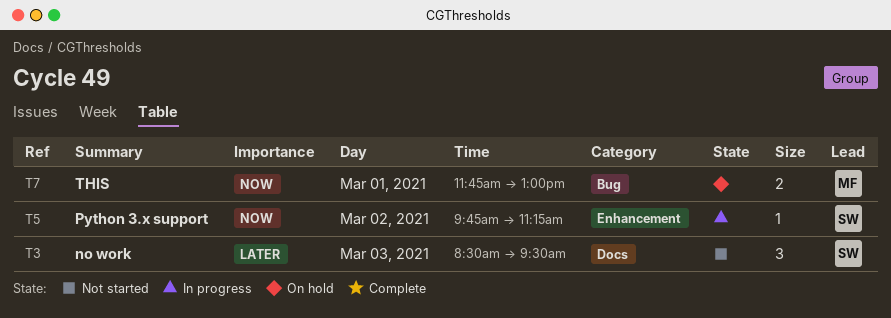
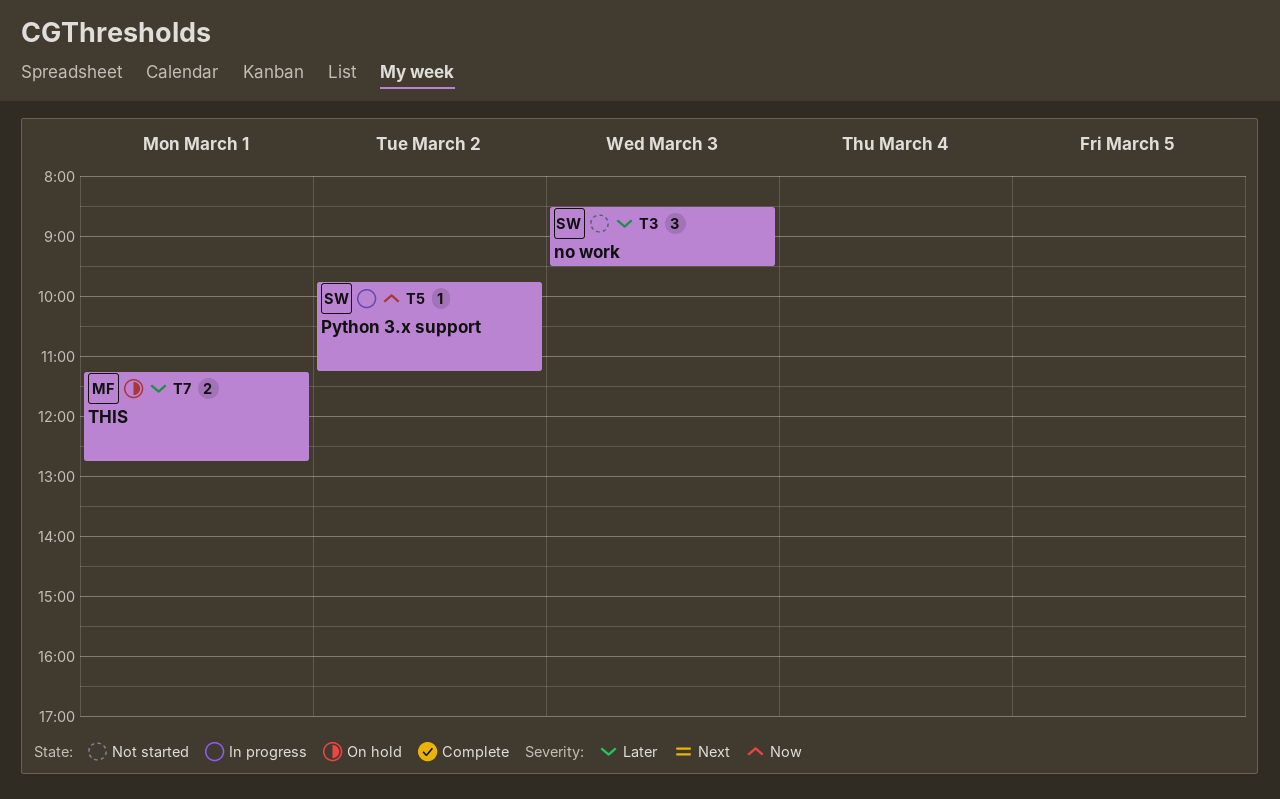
T7, priority: Now -> Later
T7, begins: 11:45 -> 11:15
T7, ends: 13:00 -> 12:45

